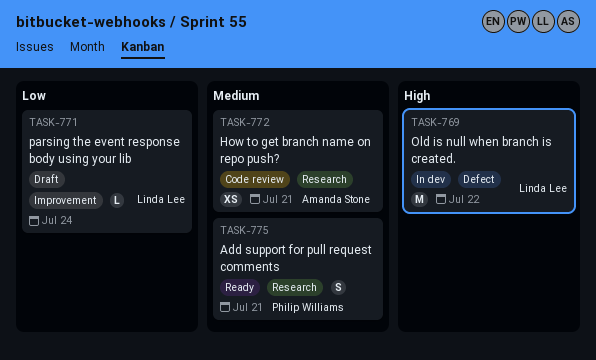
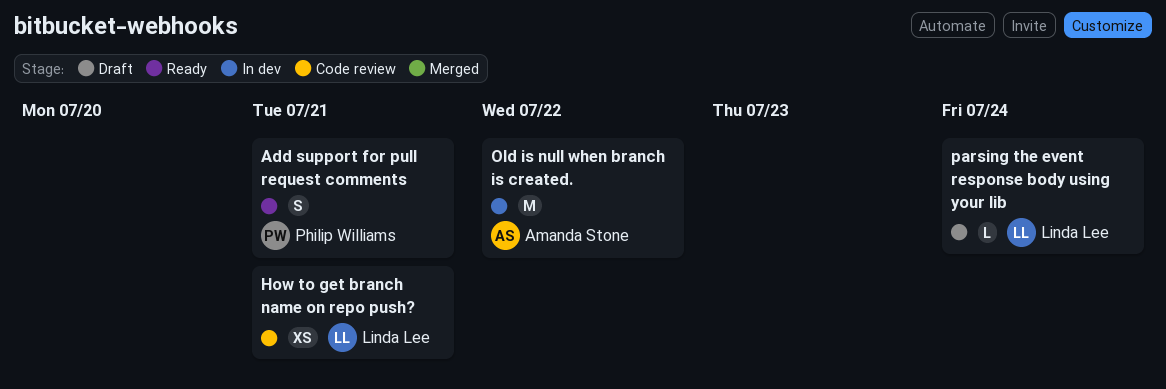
How to get branch name on repo push?, owner: Amanda Stone -> Linda Lee
Old is null when branch is created., owner: Linda Lee -> Amanda Stone

